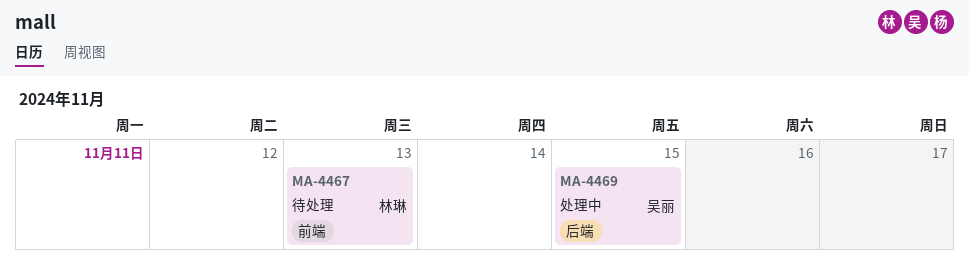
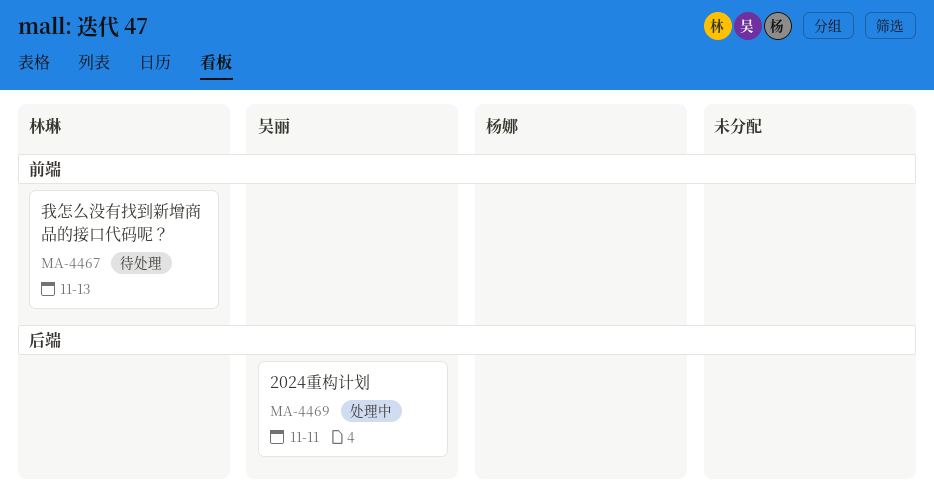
MA-4469, due: Nov 15 -> Nov 11

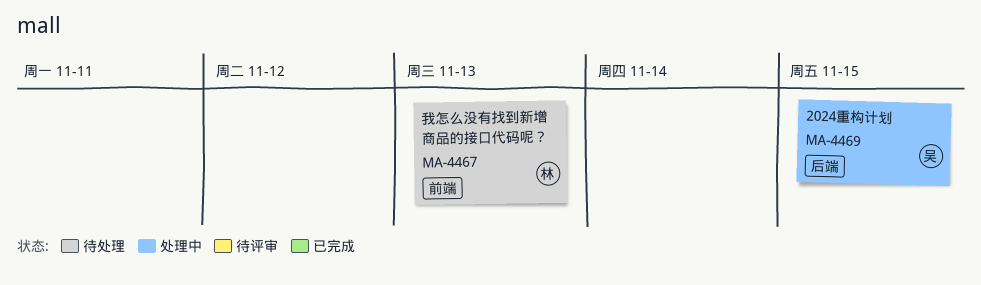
MA-4469, due: Nov 11 -> Nov 15

